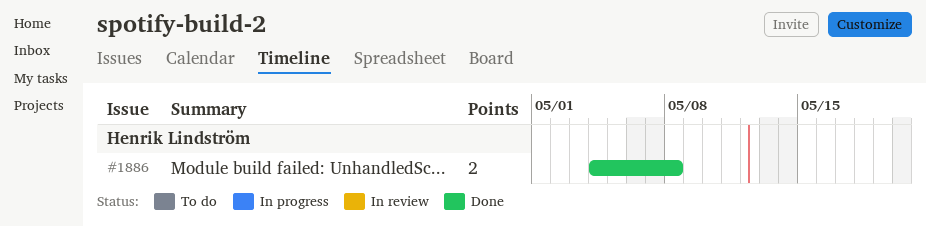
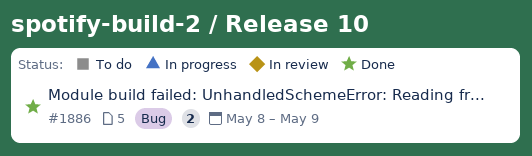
#1886, start: May 4 -> May 8
#1886, due: May 8 -> May 9

